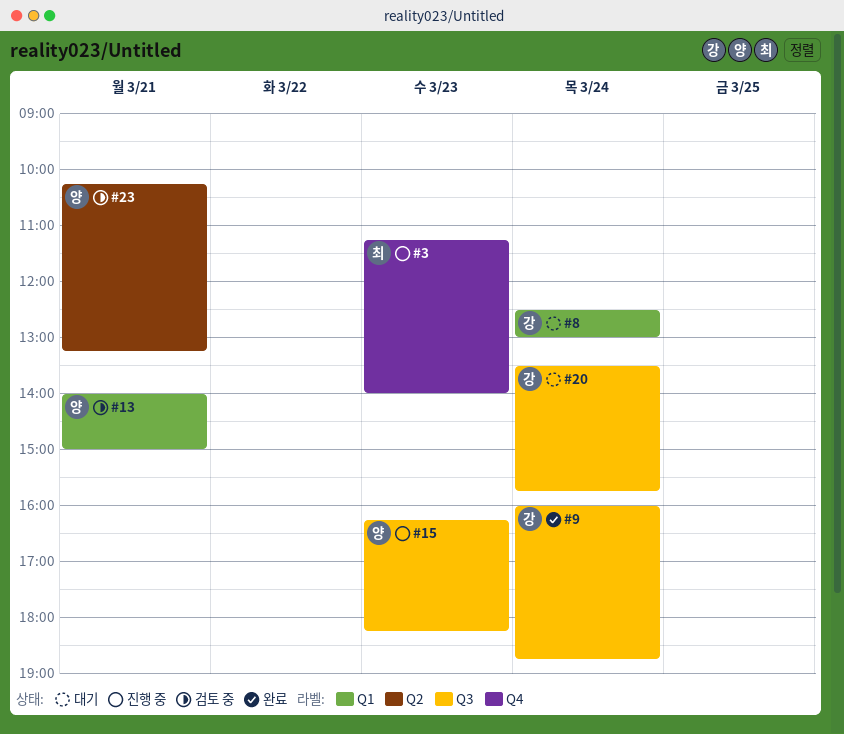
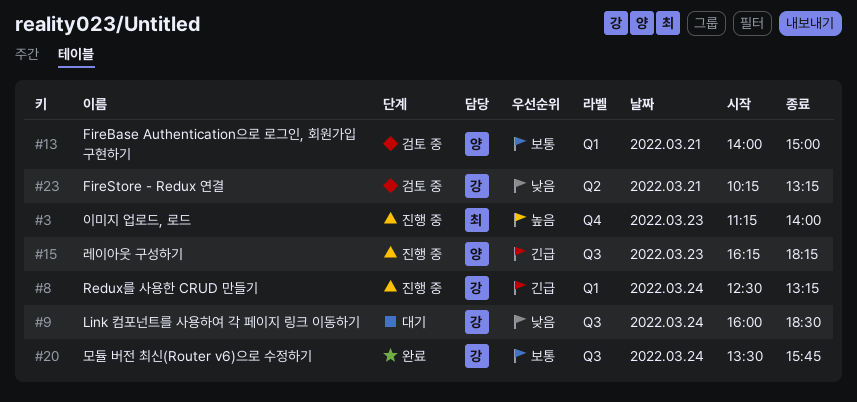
#8, status: 대기 -> 진행 중
#8, ends: 13:00 -> 13:15
#9, status: 완료 -> 대기
#9, ends: 18:45 -> 18:30
#20, status: 대기 -> 완료
#23, owner: 양 -> 강

